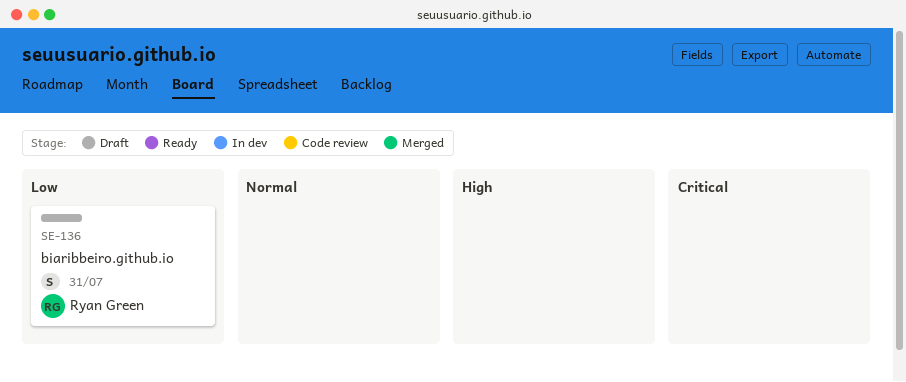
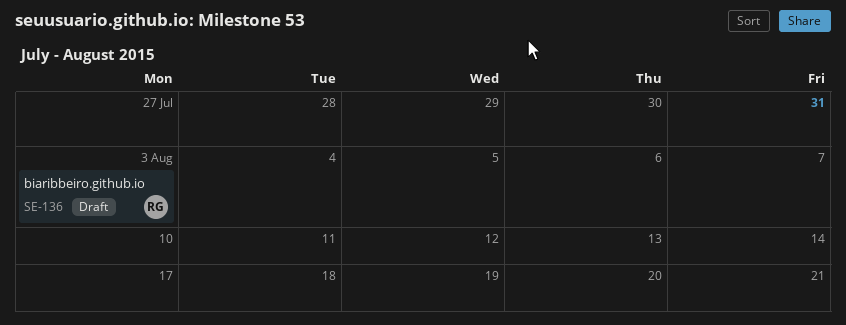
SE-136, due: Jul 31 -> Aug 3

